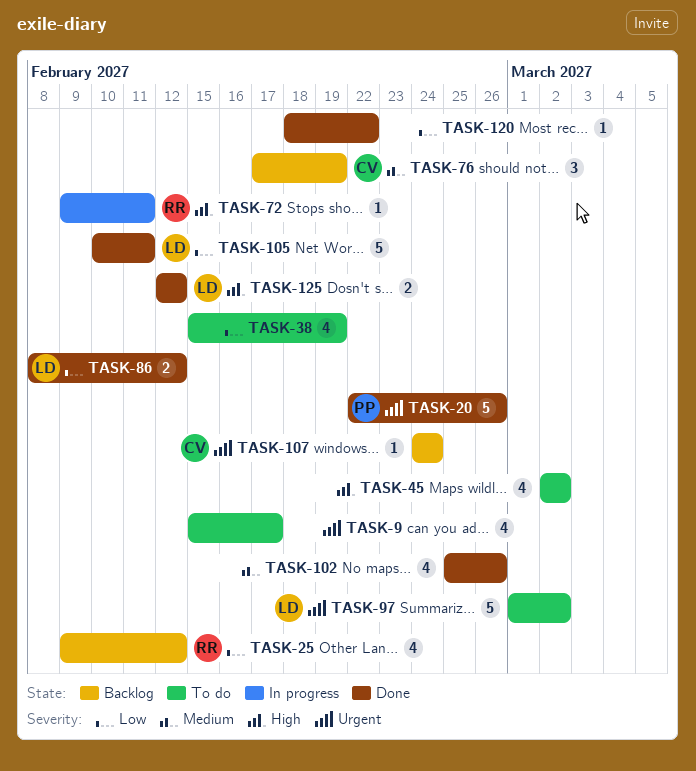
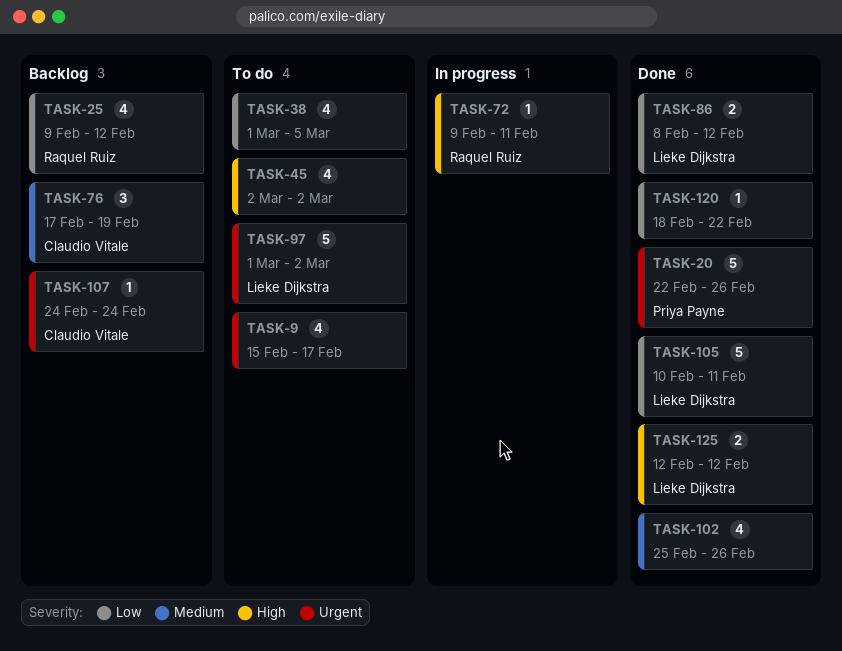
TASK-38, start: Feb 15 -> Mar 1
TASK-38, due: Feb 19 -> Mar 5

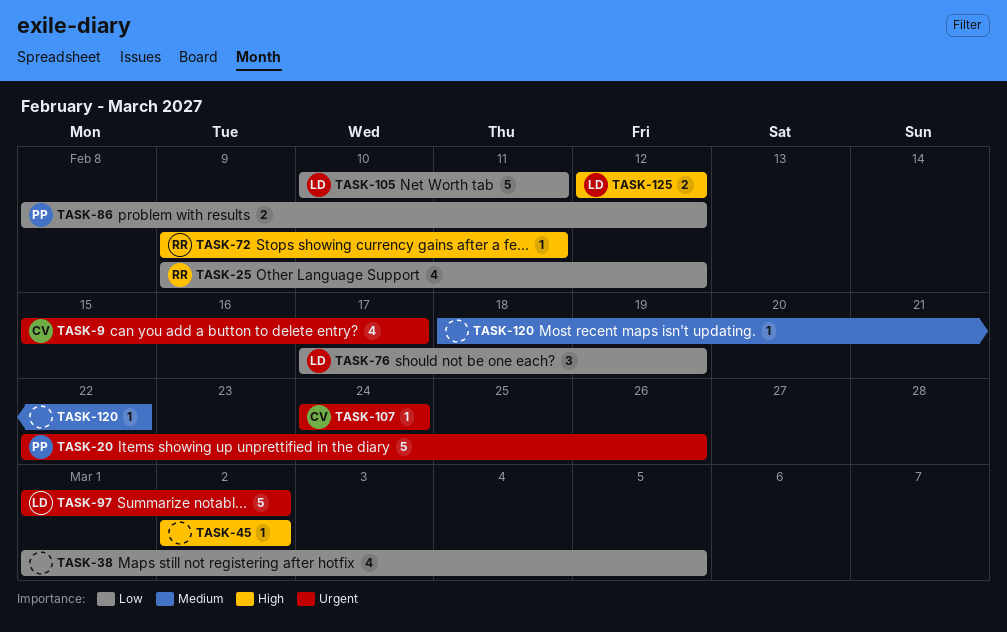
TASK-9, owner: none -> Claudio Vitale
TASK-45, estimate: 4 -> 1
TASK-76, owner: Claudio Vitale -> Lieke Dijkstra
TASK-76, priority: Medium -> Low
TASK-86, owner: Lieke Dijkstra -> Priya Payne
TASK-102: present -> none
TASK-120, priority: Low -> Medium

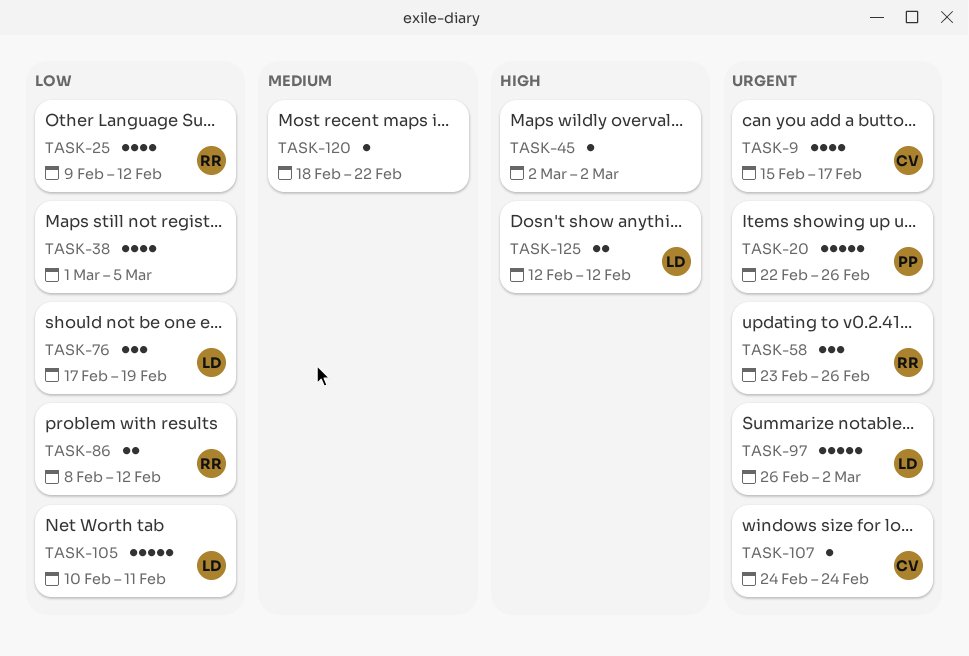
TASK-58: none -> present
TASK-72: present -> none
TASK-86, owner: PP -> RR
TASK-97, start: Mar 1 -> Feb 26

